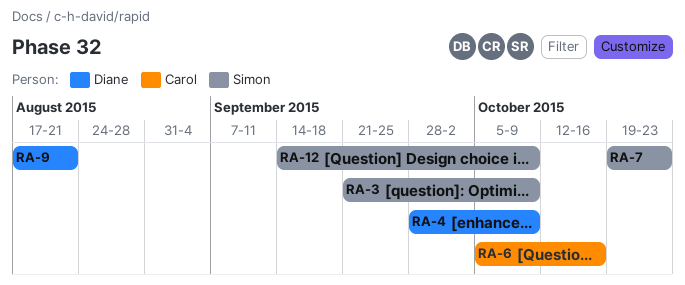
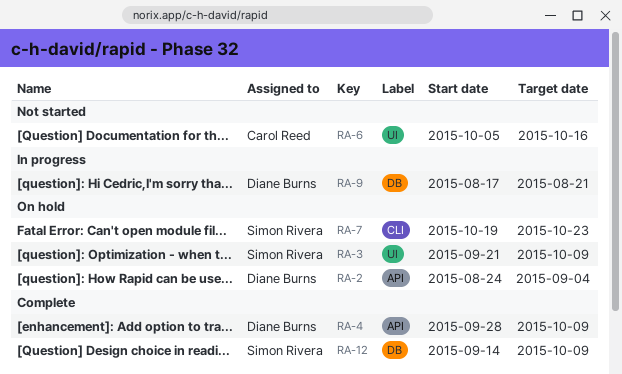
RA-2: none -> present

